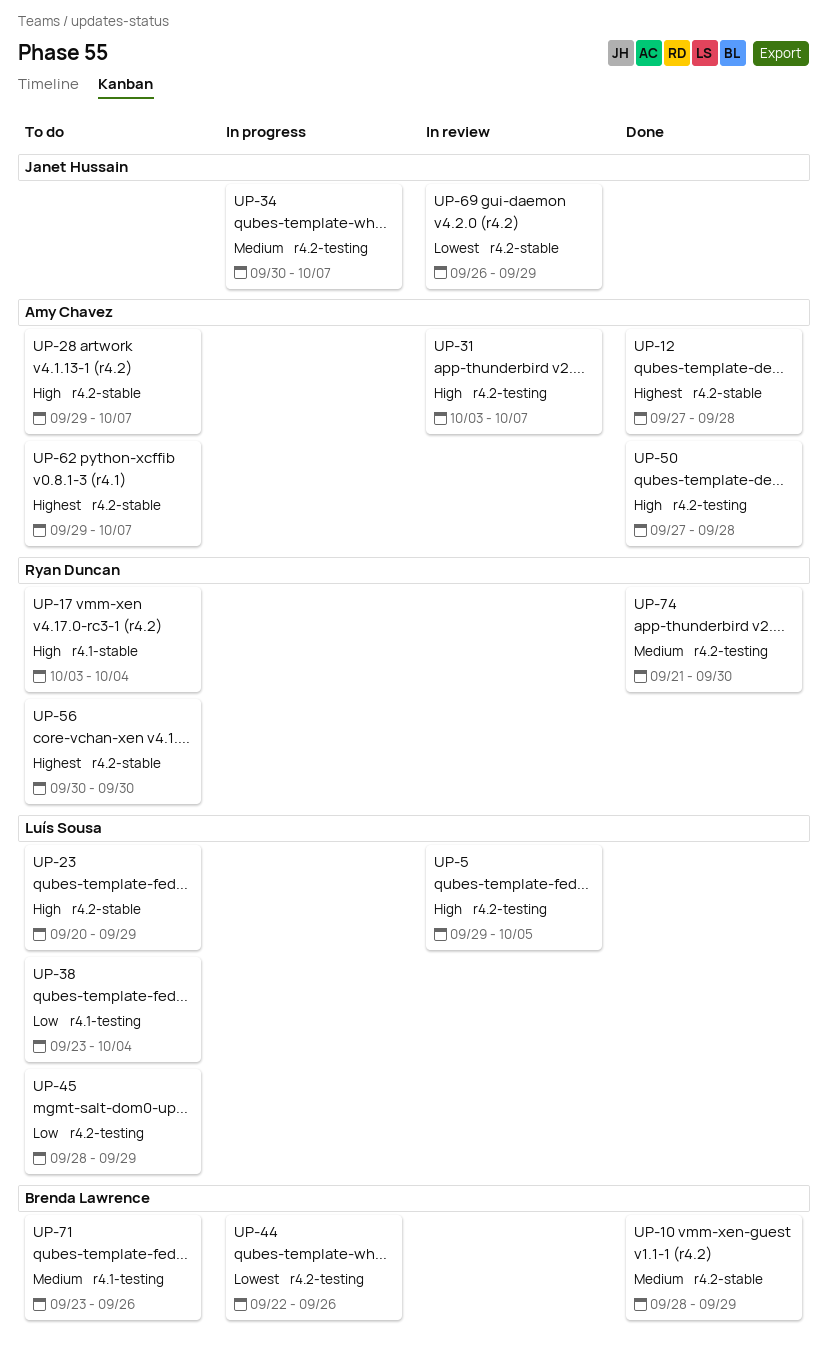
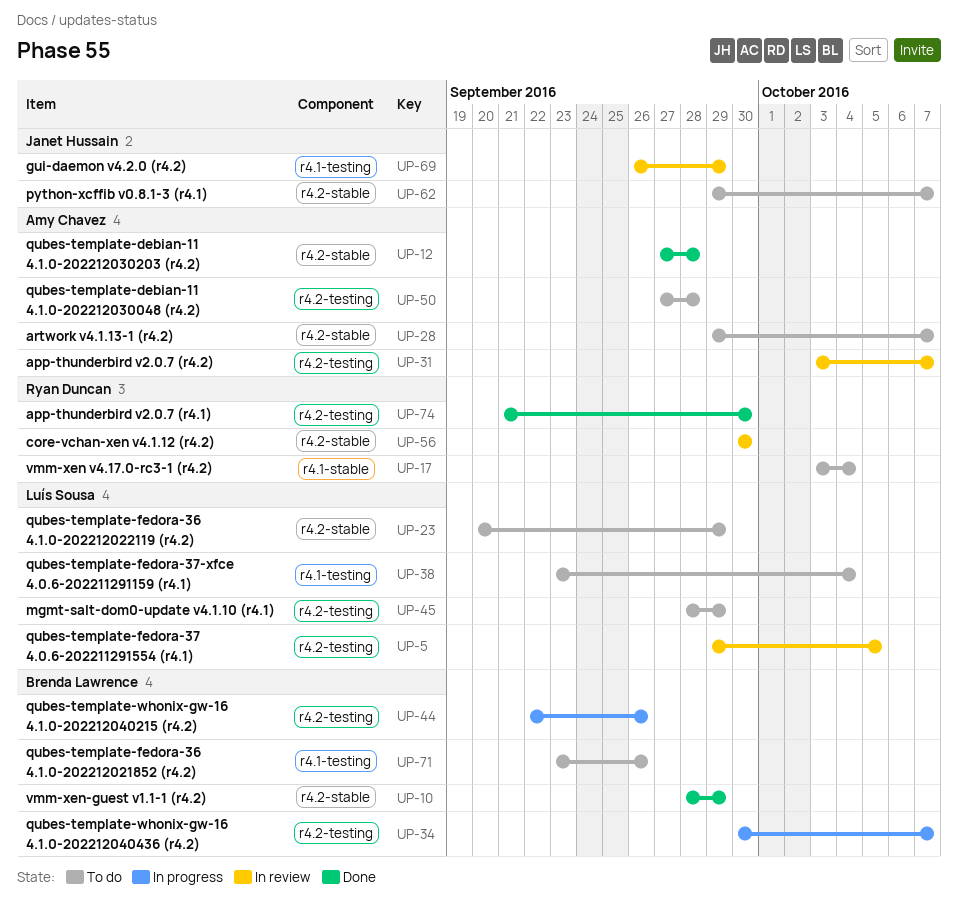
UP-34, owner: Janet Hussain -> Brenda Lawrence
UP-50, status: Done -> To do
UP-56, status: To do -> In review
UP-62, owner: Amy Chavez -> Janet Hussain
UP-69, label: r4.2-stable -> r4.1-testing

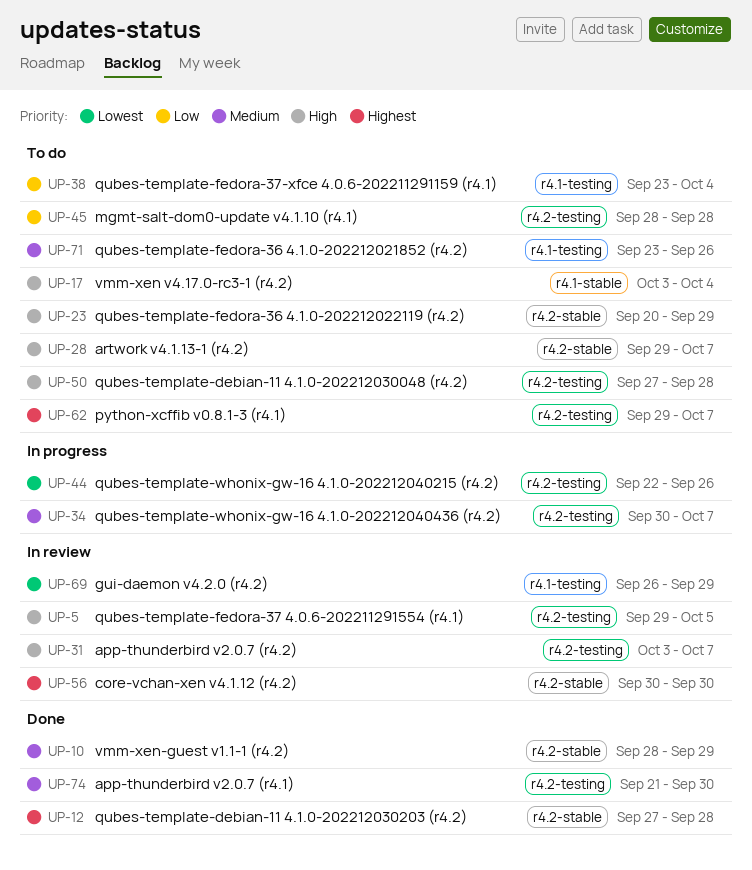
UP-45, due: Sep 29 -> Sep 28
UP-62, label: r4.2-stable -> r4.2-testing

